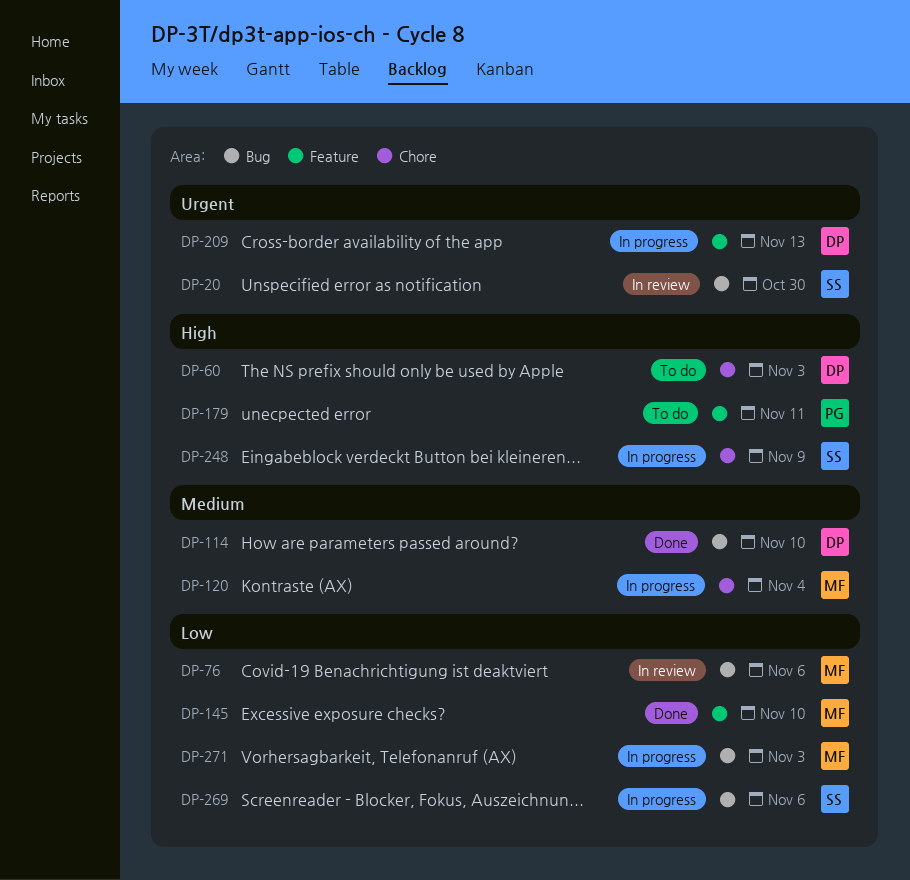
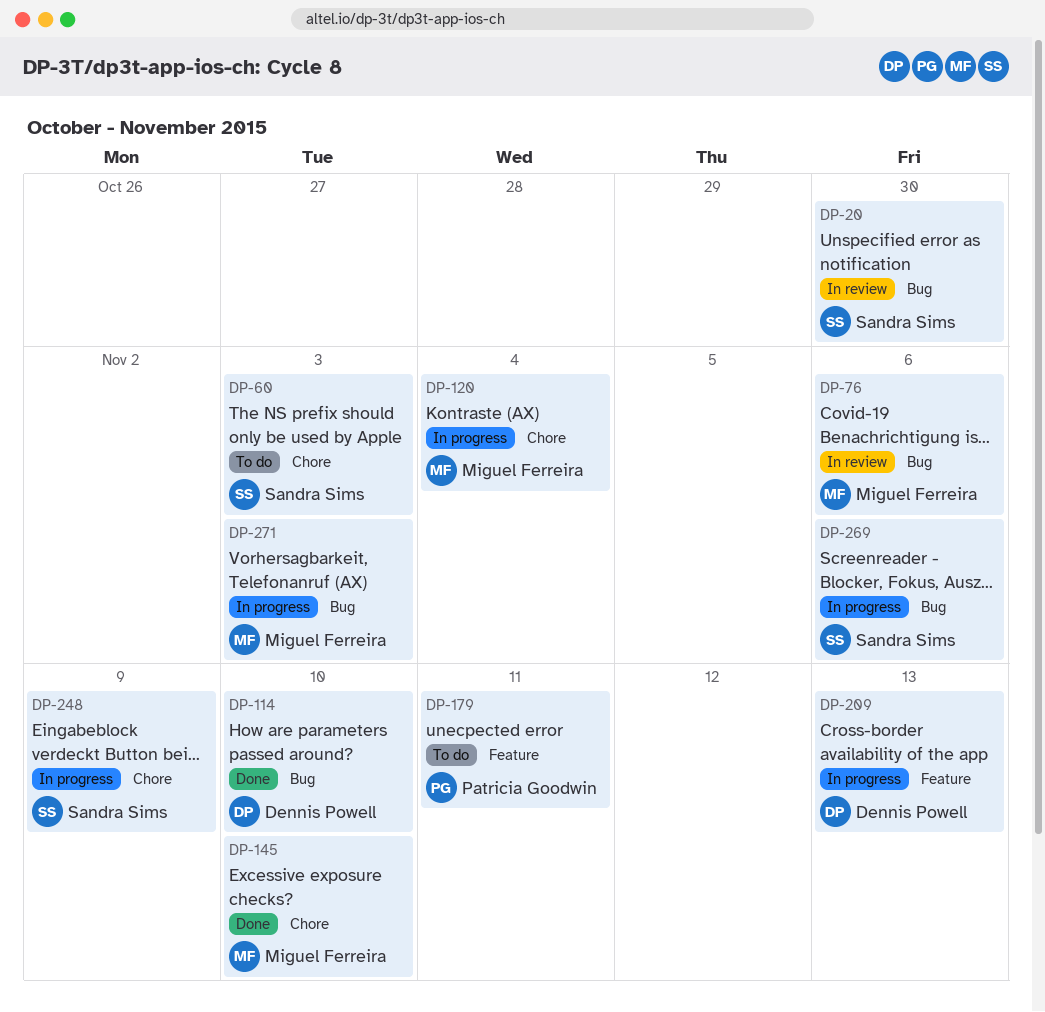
DP-60, owner: Dennis Powell -> Sandra Sims
DP-145, label: Feature -> Chore

